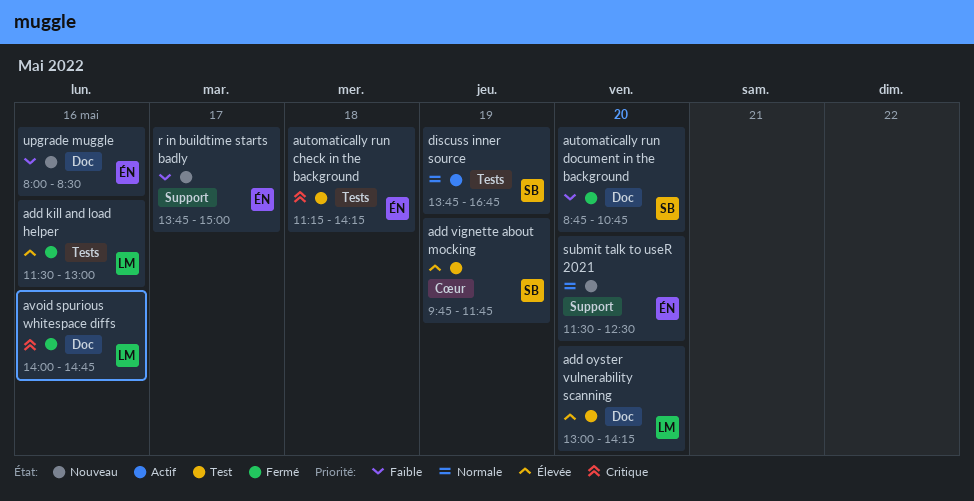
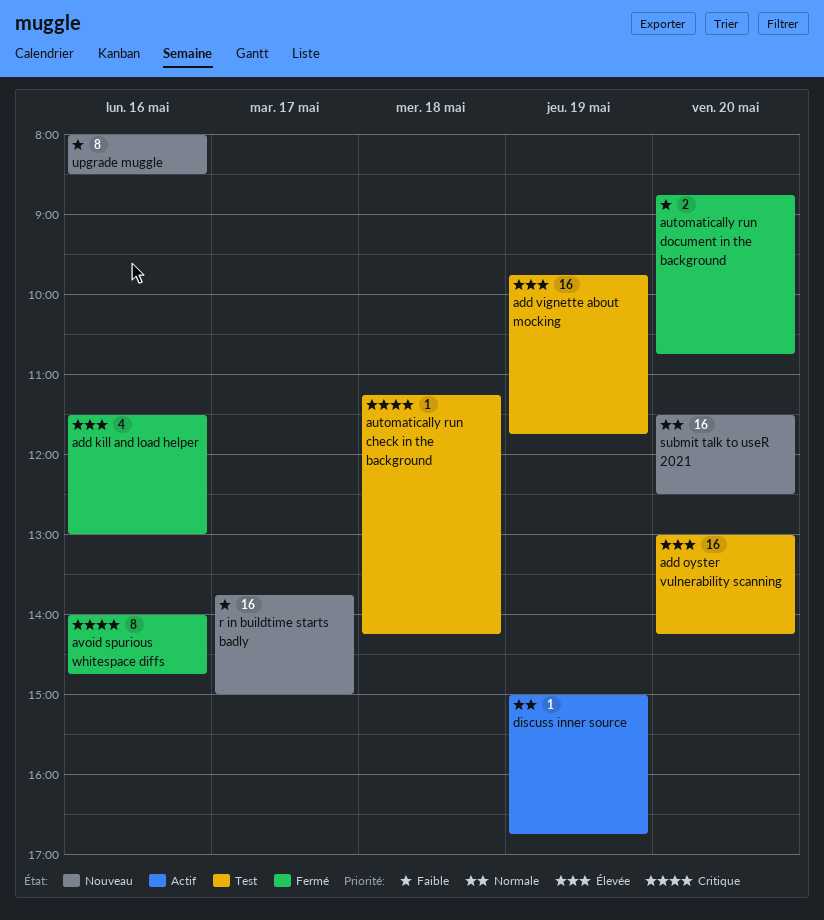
discuss inner source, begins: 13:45 -> 15:00

